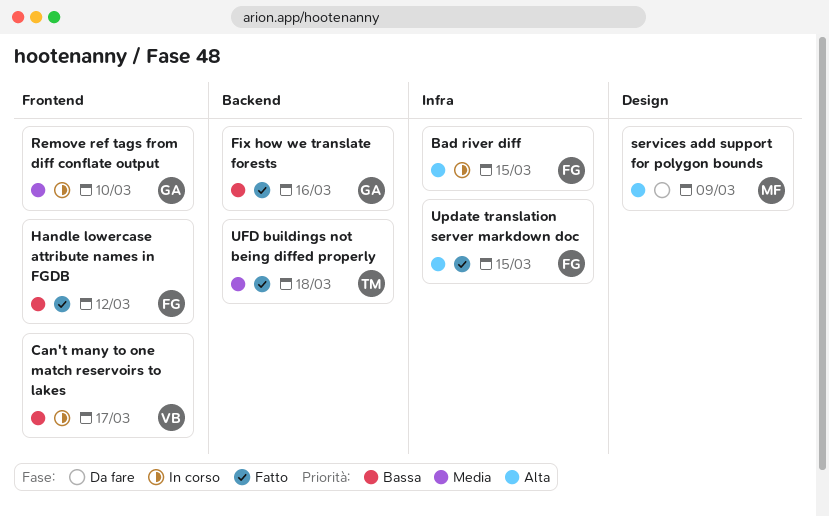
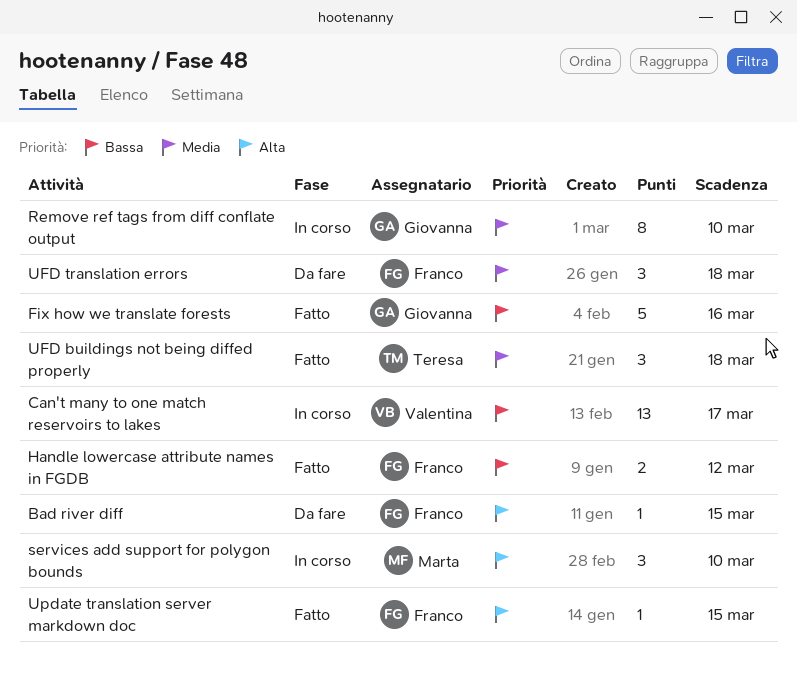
Bad river diff, status: In corso -> Da fare
services add support for polygon bounds, status: Da fare -> In corso
services add support for polygon bounds, due: Mar 9 -> Mar 10
UFD translation errors: none -> present

